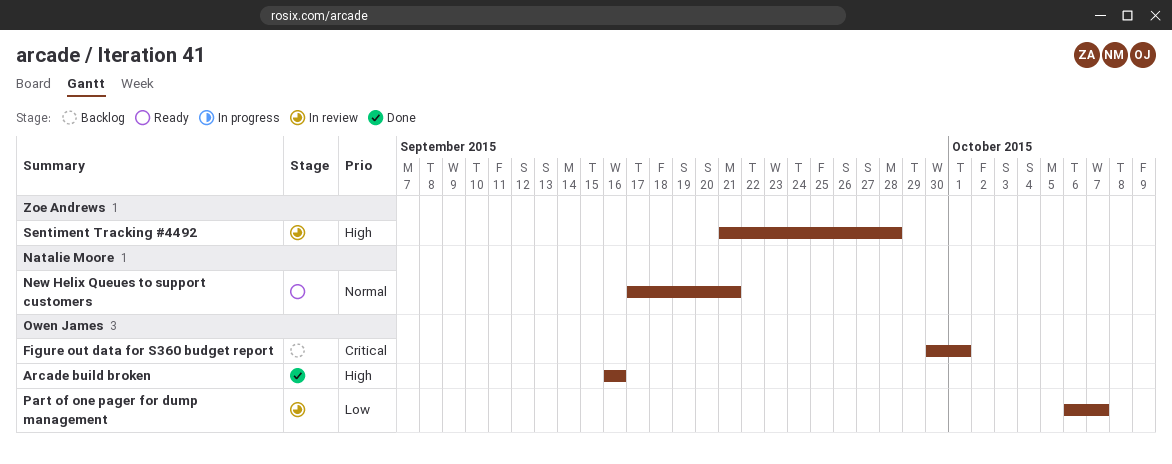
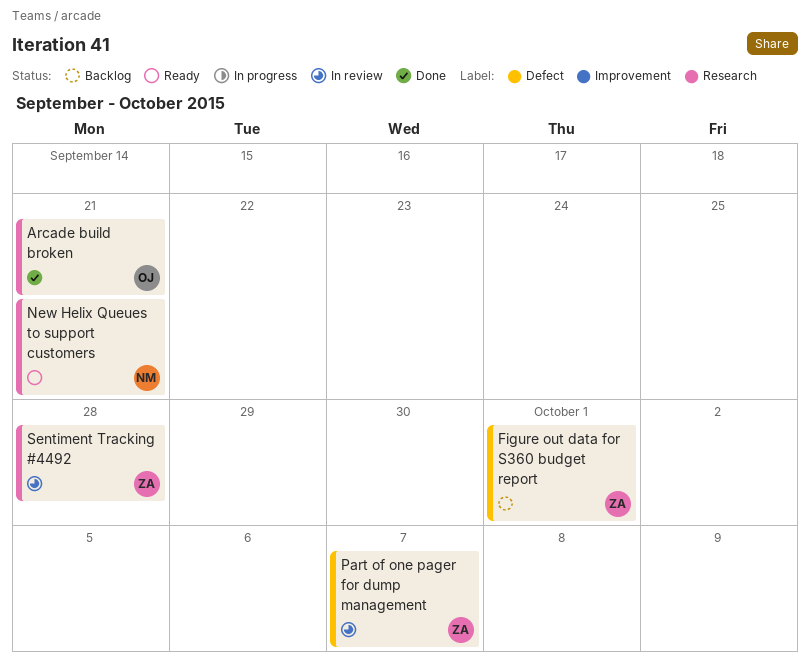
Arcade build broken, due: Sep 16 -> Sep 21
Figure out data for S360 budget report, owner: Owen James -> Zoe Andrews
Part of one pager for dump management, owner: Owen James -> Zoe Andrews

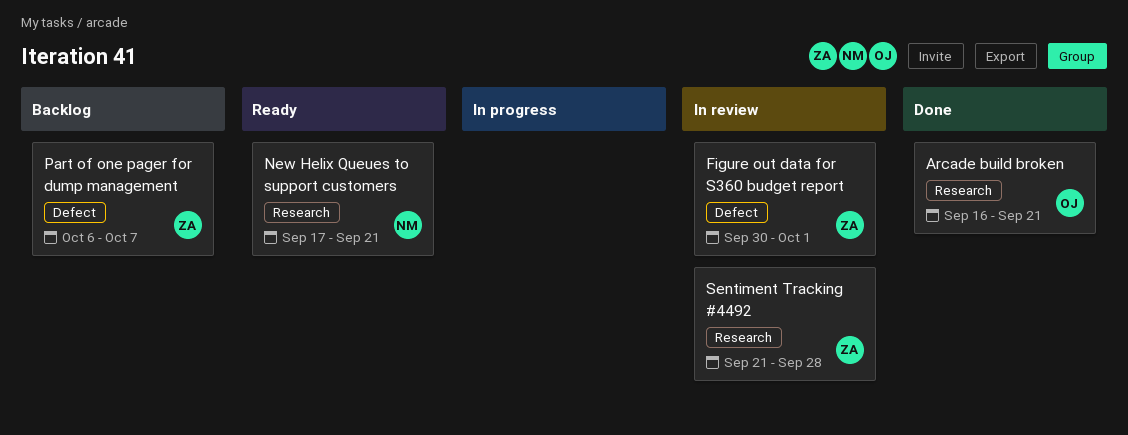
Figure out data for S360 budget report, status: Backlog -> In review
Part of one pager for dump management, status: In review -> Backlog

